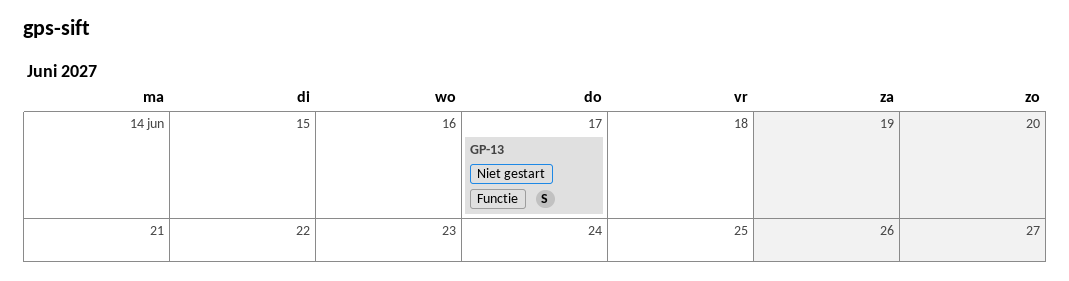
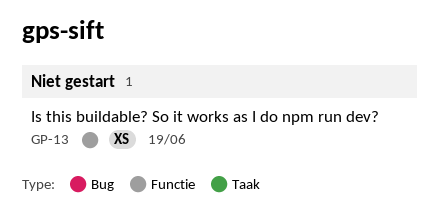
GP-13, estimate: S -> XS
GP-13, due: Jun 17 -> Jun 19

